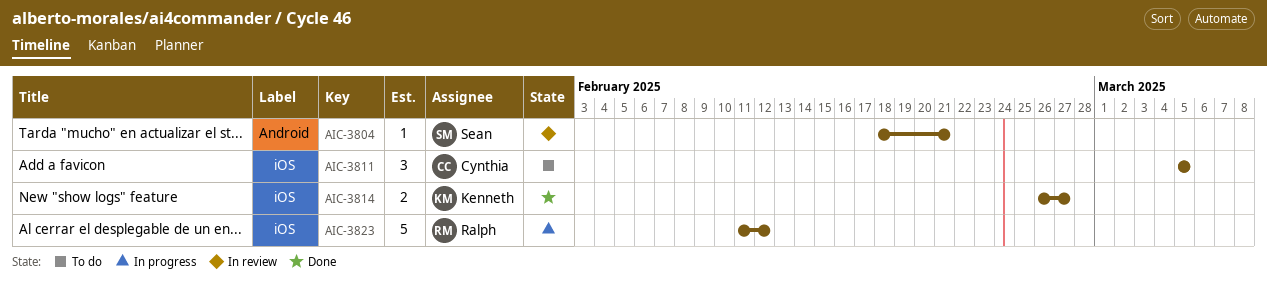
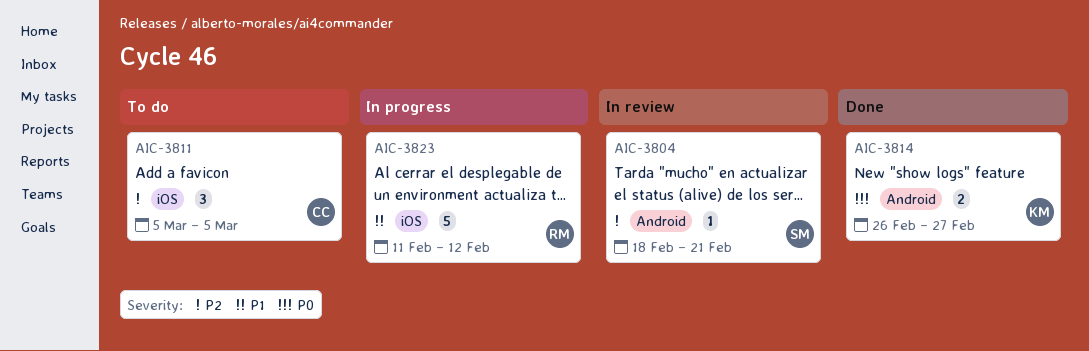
AIC-3814, label: iOS -> Android

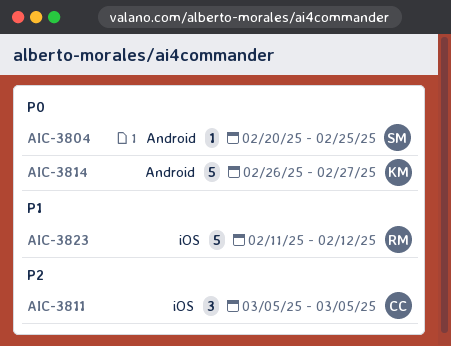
AIC-3804, priority: P2 -> P0
AIC-3804, start: Feb 18 -> Feb 20
AIC-3804, due: Feb 21 -> Feb 25
AIC-3814, estimate: 2 -> 5

